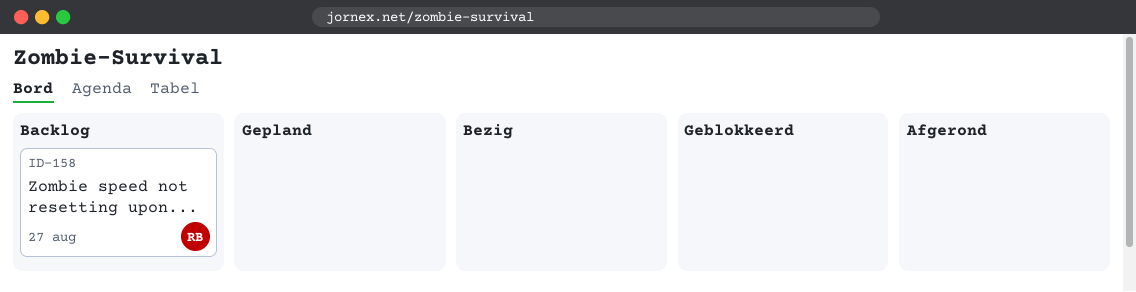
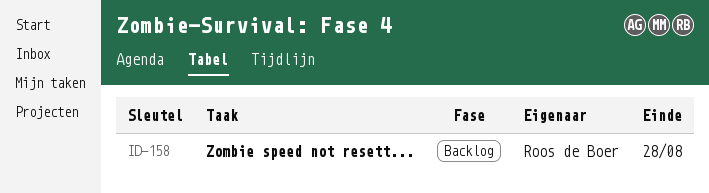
ID-158, due: Aug 27 -> Aug 28

